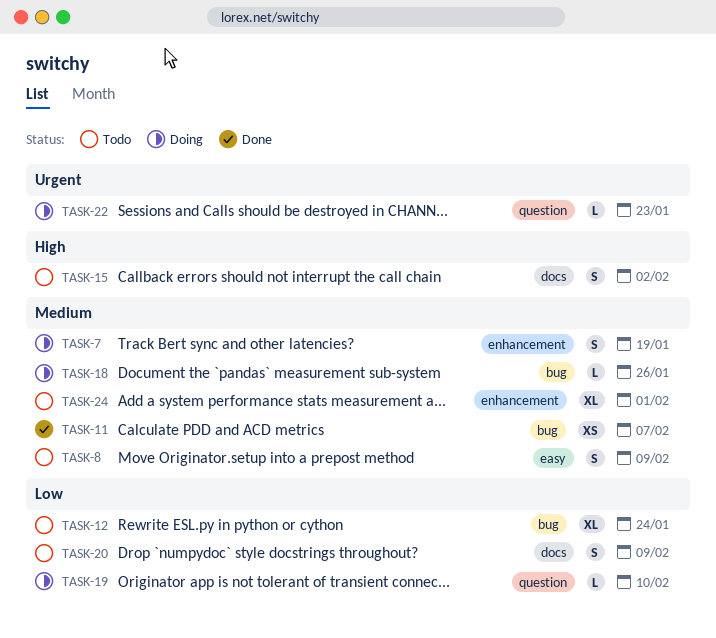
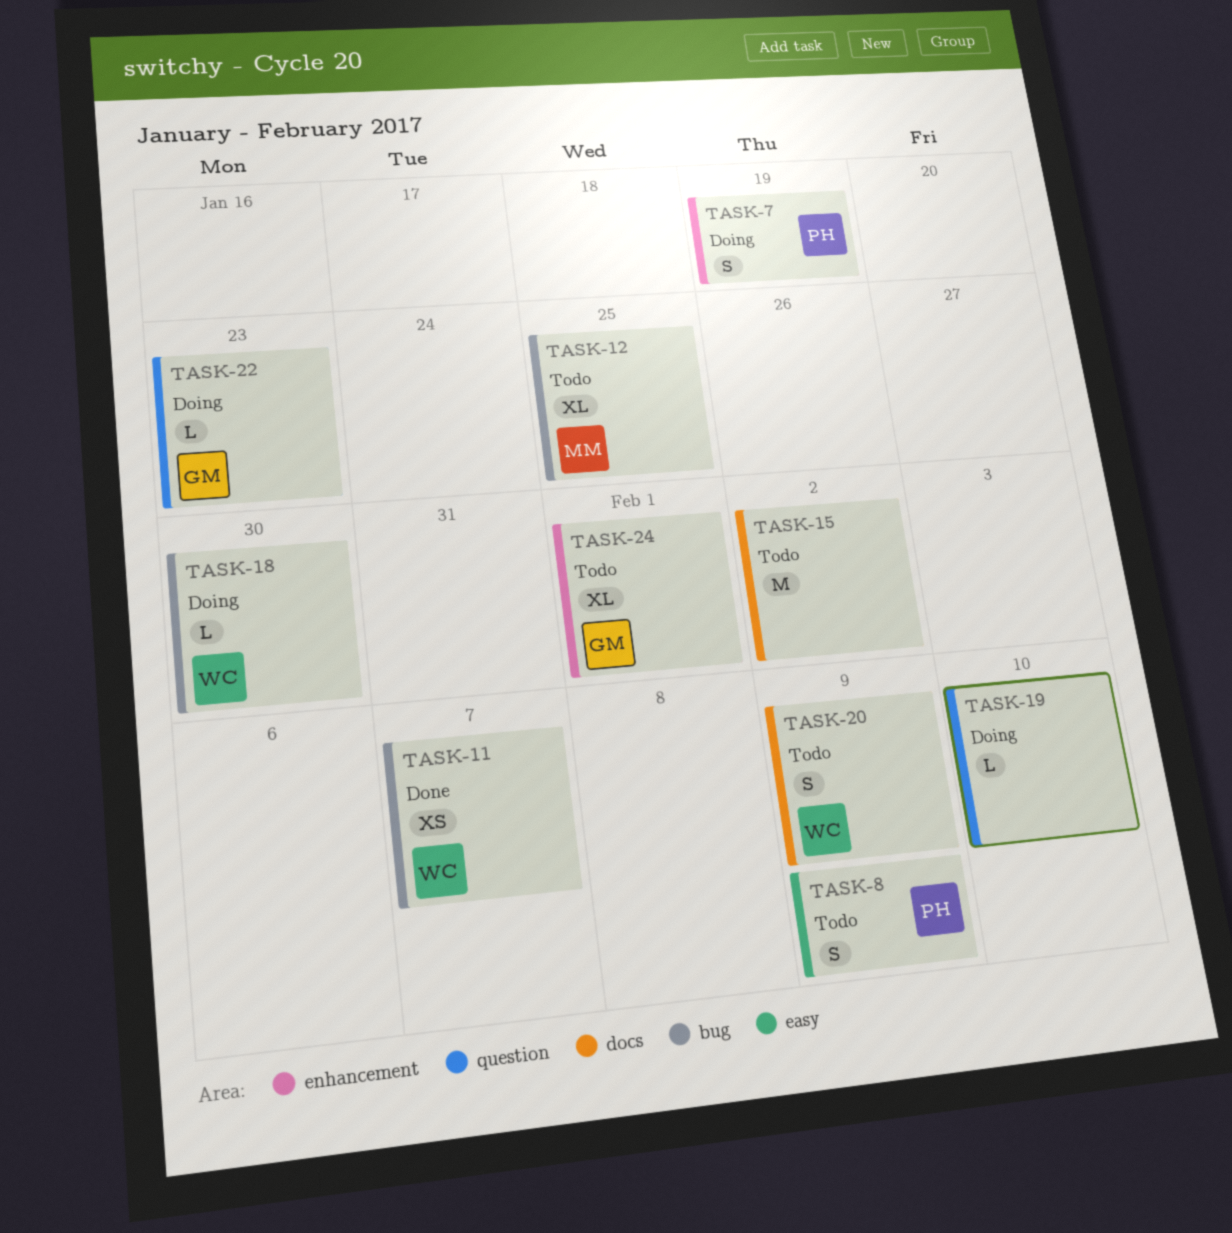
TASK-12, due: Jan 24 -> Jan 25
TASK-15, estimate: S -> M
TASK-18, due: Jan 26 -> Jan 30

